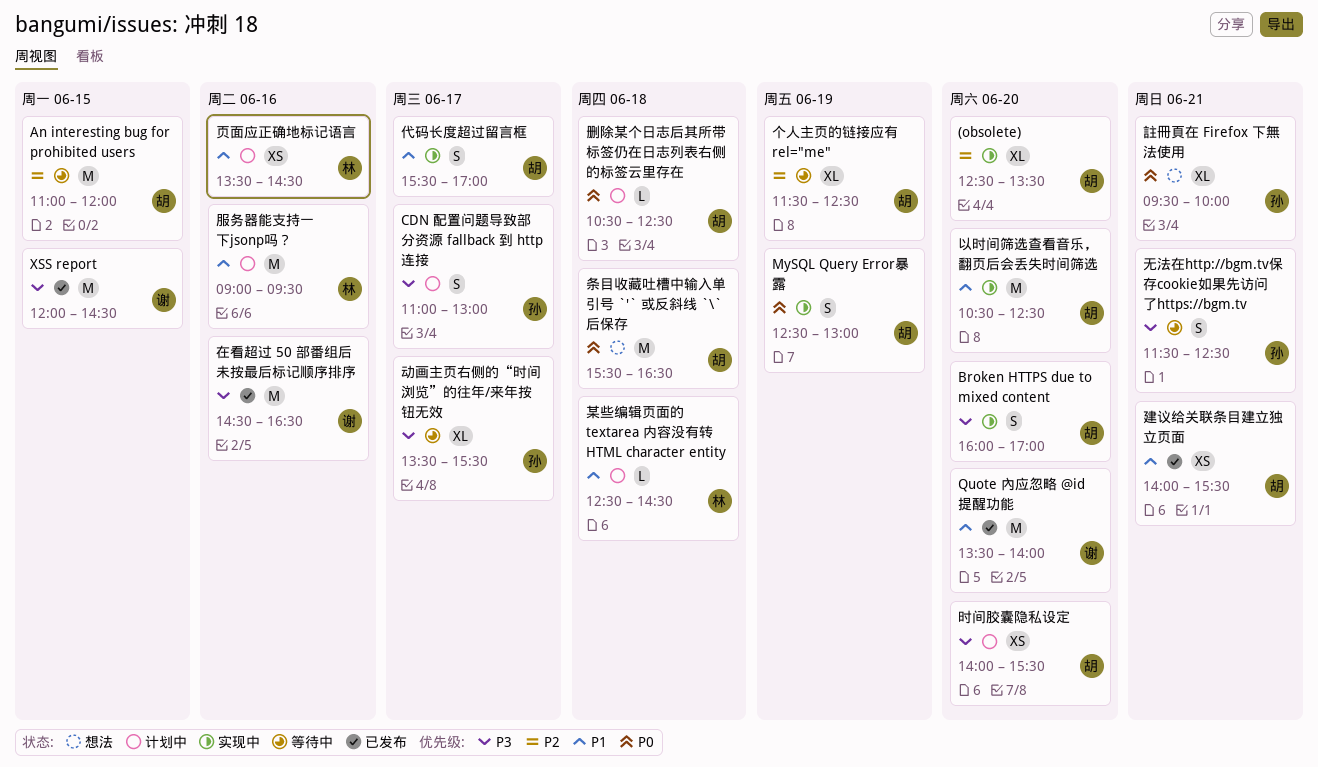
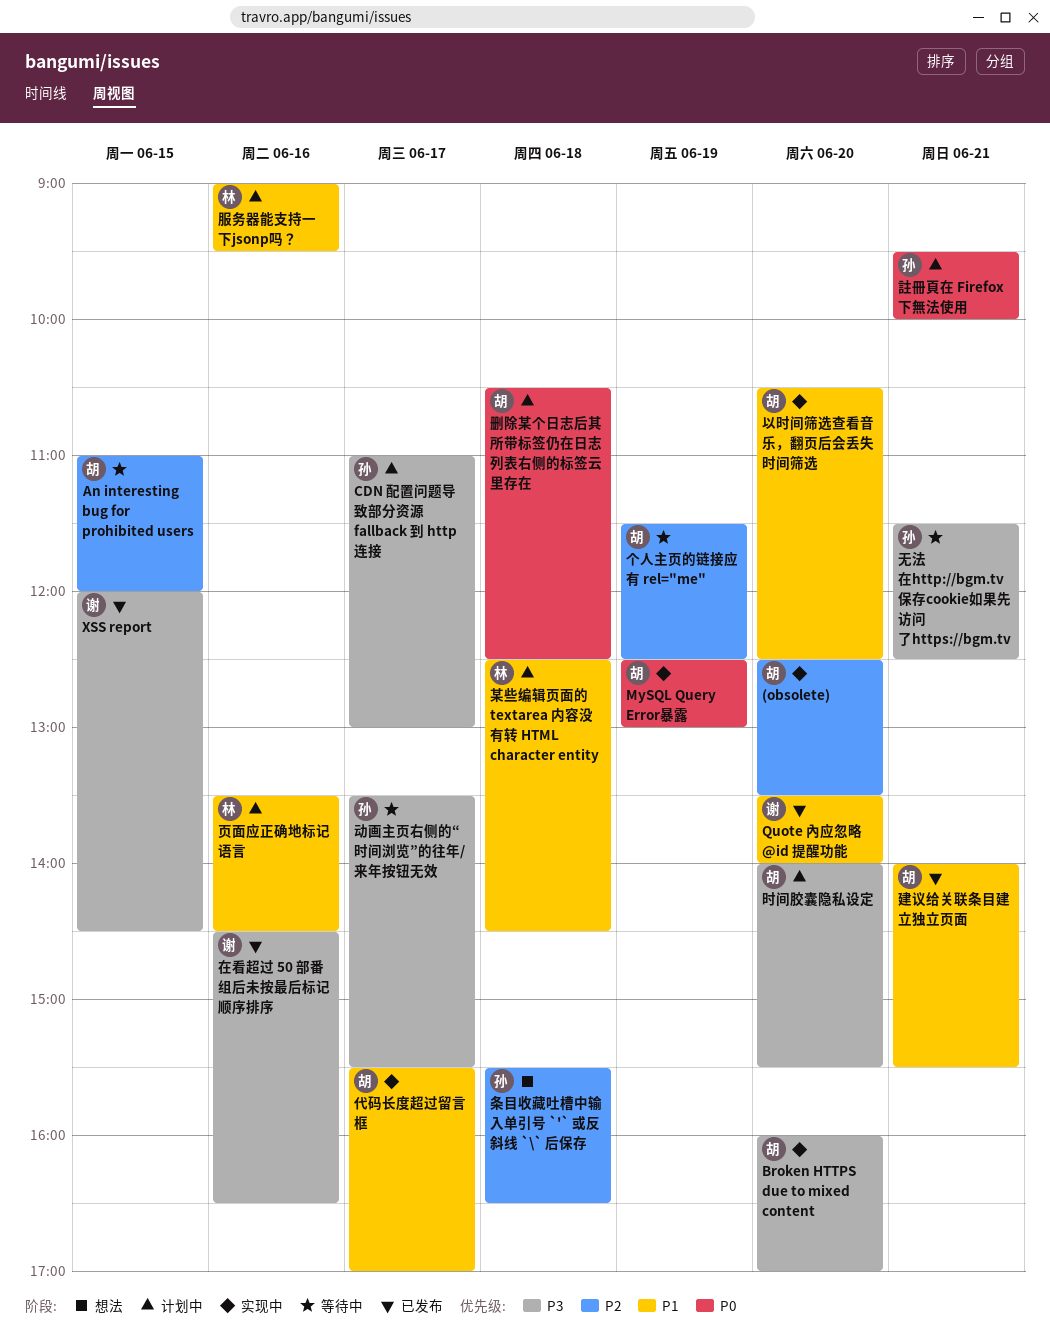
条目收藏吐槽中输入单引号 `'` 或反斜线 `\` 后保存, owner: 胡 -> 孙
条目收藏吐槽中输入单引号 `'` 或反斜线 `\` 后保存, priority: P0 -> P2
註冊頁在 Firefox 下無法使用, status: 想法 -> 计划中

